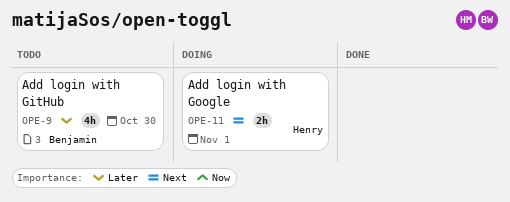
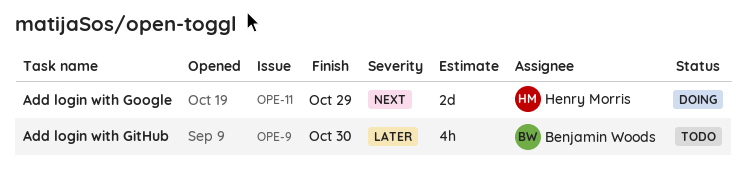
OPE-11, estimate: 2h -> 2d
OPE-11, due: Nov 1 -> Oct 29

